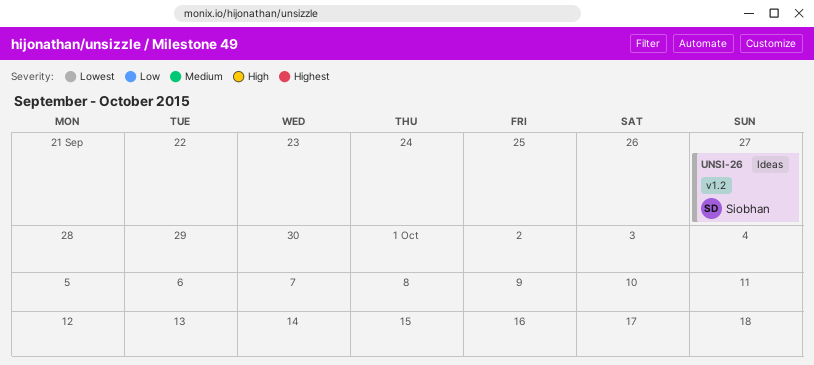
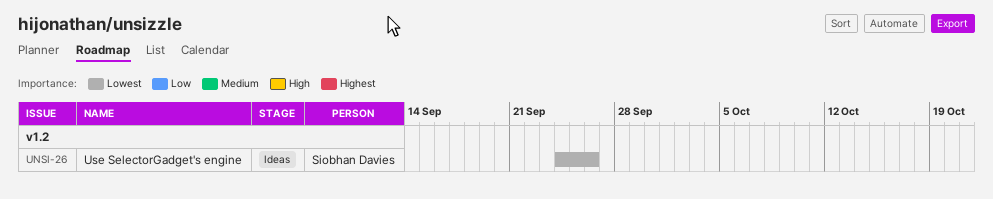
UNSI-26, due: Sep 27 -> Sep 26

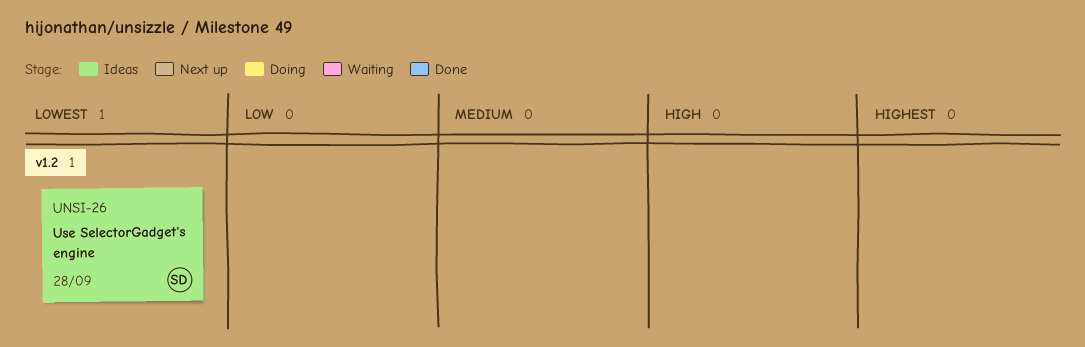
UNSI-26, due: Sep 26 -> Sep 28

